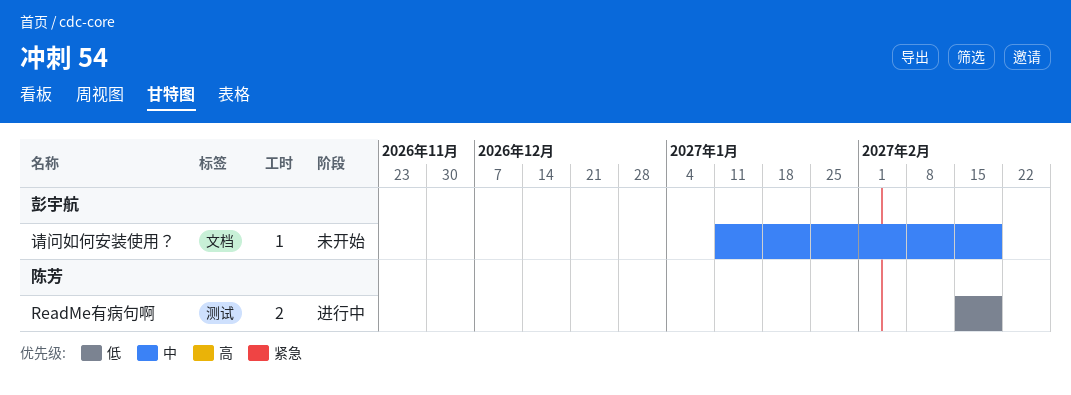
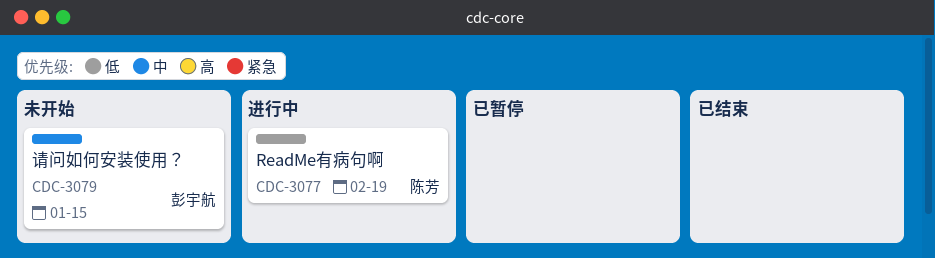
请问如何安装使用？, due: Feb 19 -> Jan 15

